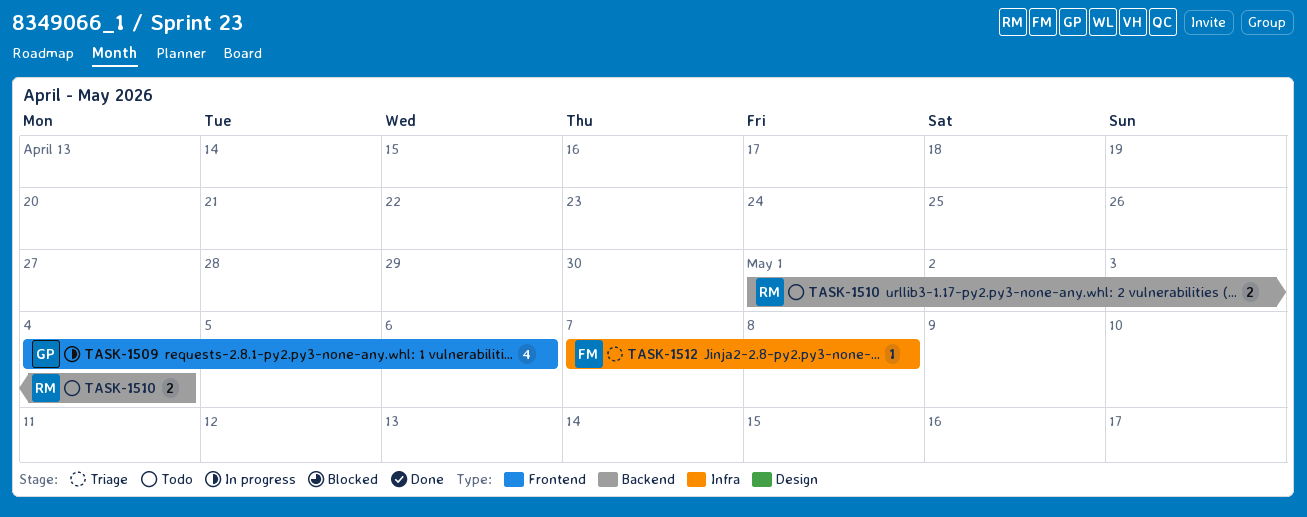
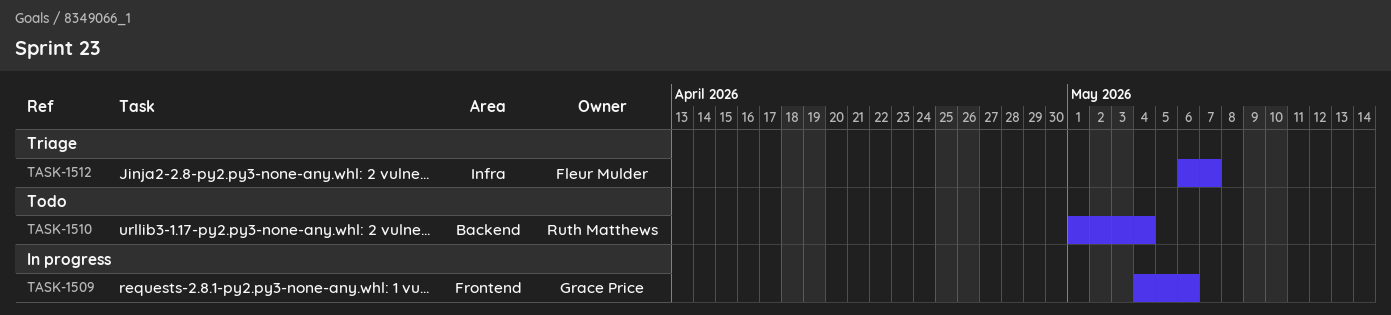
TASK-1512, start: May 7 -> May 6
TASK-1512, due: May 8 -> May 7

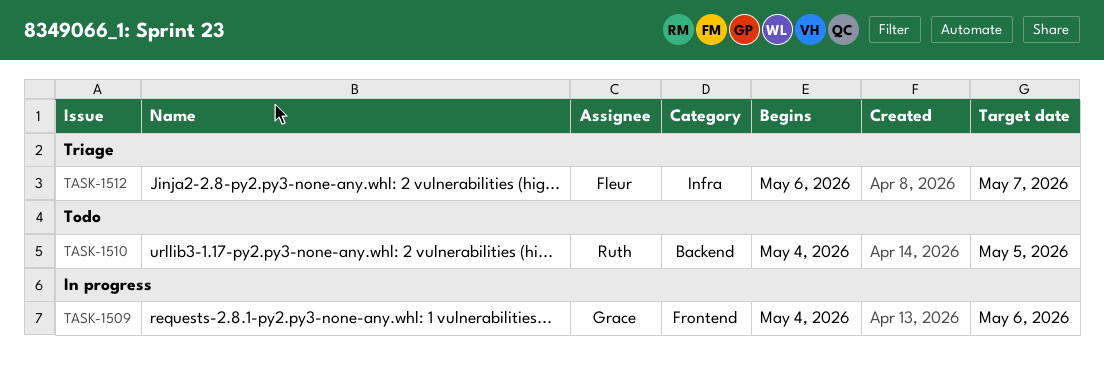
TASK-1510, start: May 1 -> May 4
TASK-1510, due: May 4 -> May 5

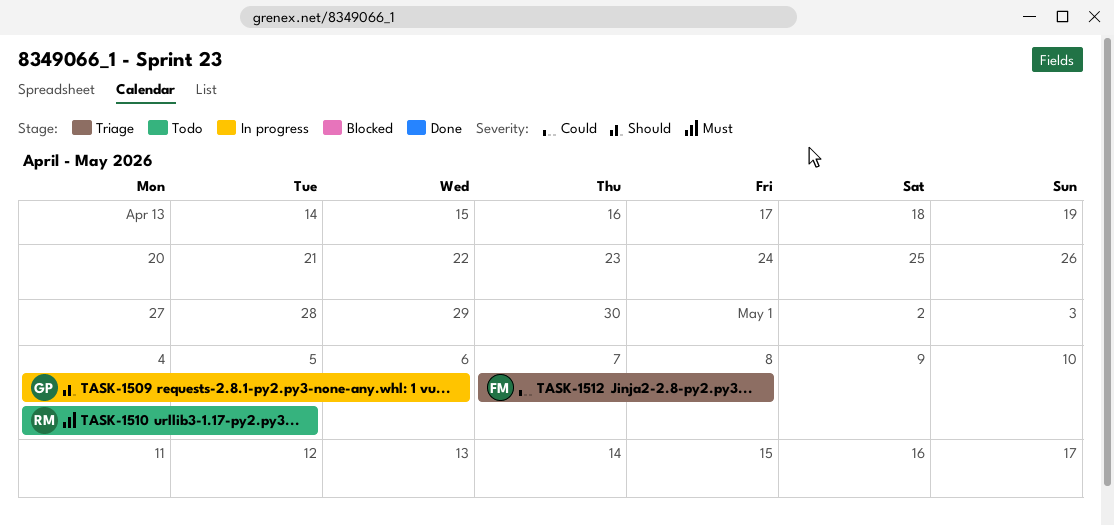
TASK-1512, start: May 6 -> May 7
TASK-1512, due: May 7 -> May 8

